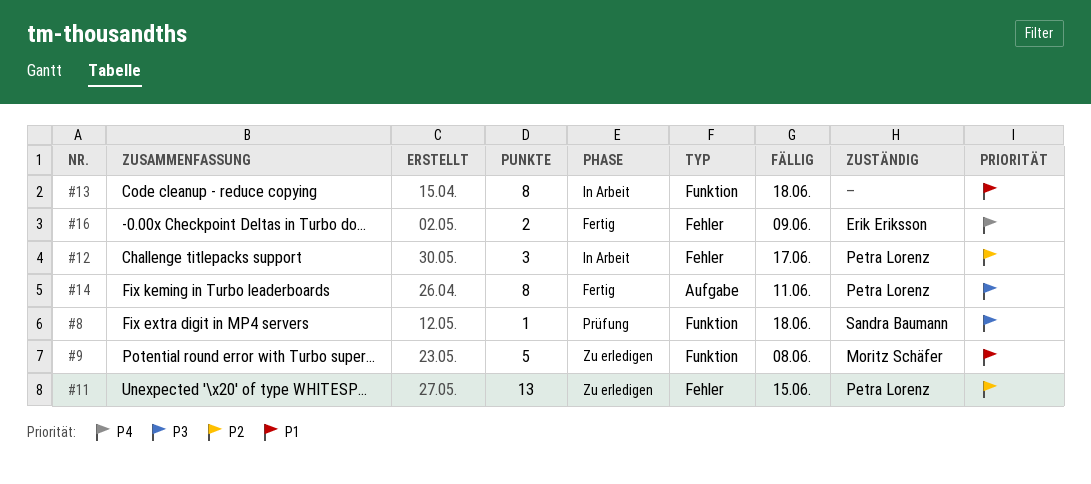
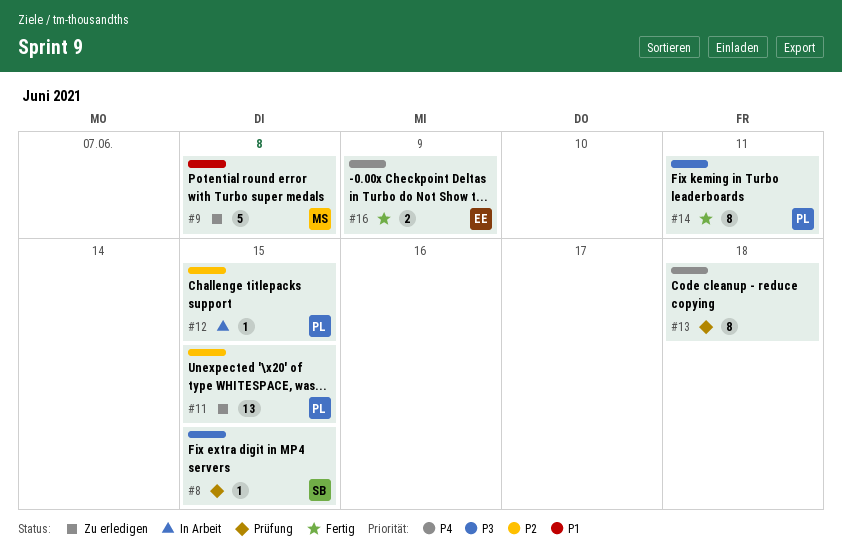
#8, due: Jun 18 -> Jun 15
#12, estimate: 3 -> 1
#12, due: Jun 17 -> Jun 15
#13, status: In Arbeit -> Prüfung
#13, priority: P1 -> P4

